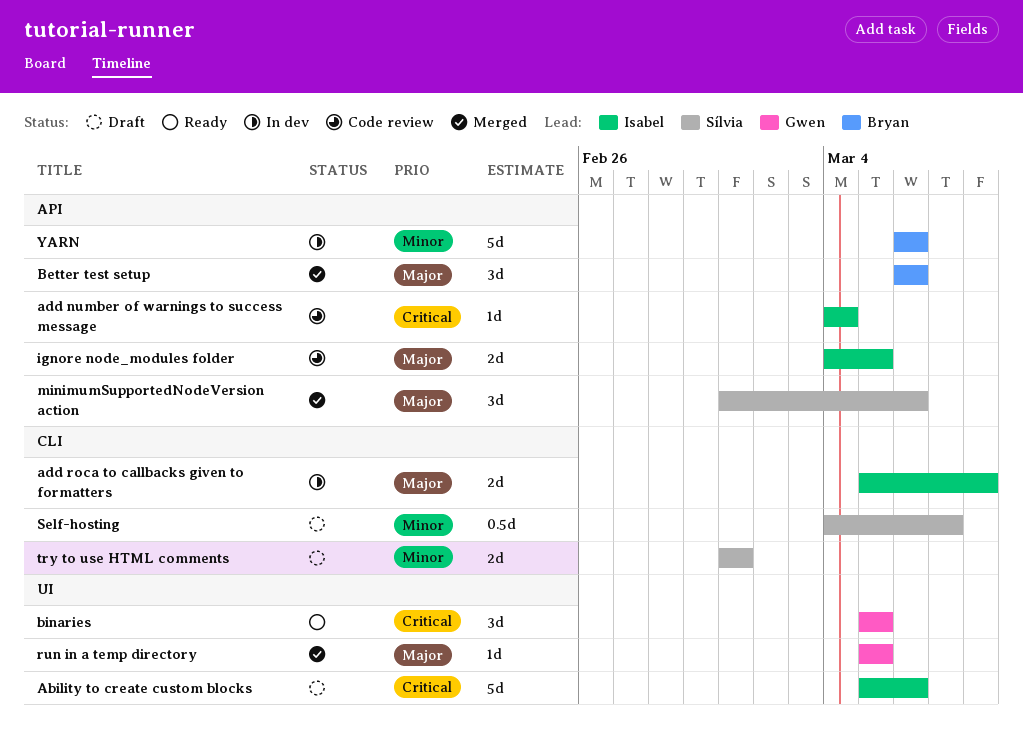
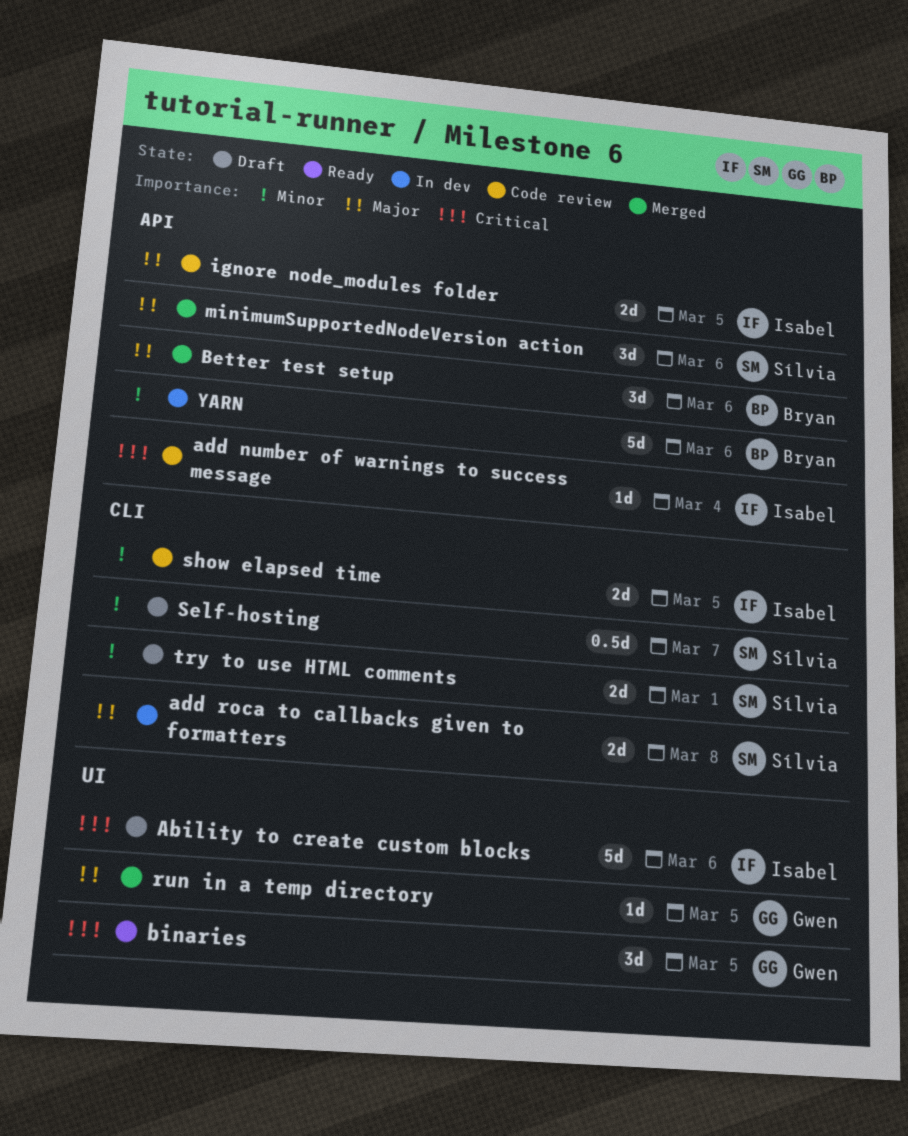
add roca to callbacks given to formatters, owner: Isabel -> Sílvia
show elapsed time: none -> present

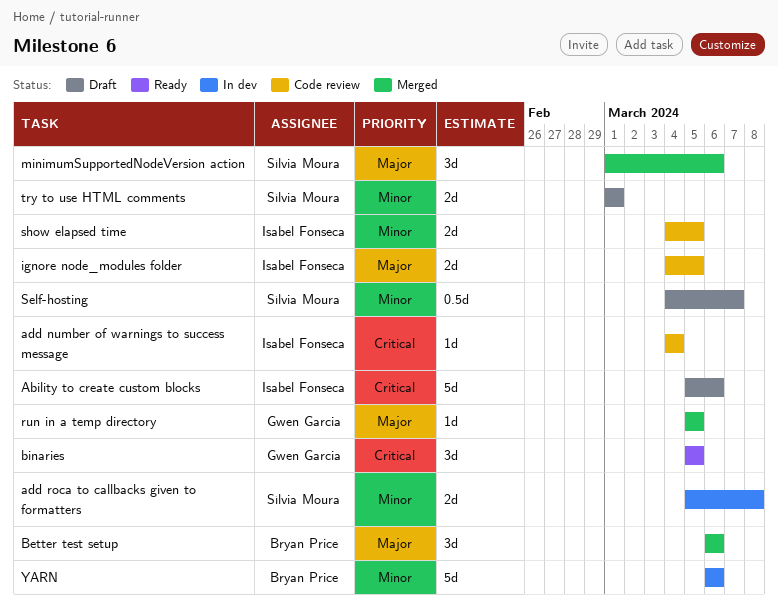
add roca to callbacks given to formatters, priority: Major -> Minor

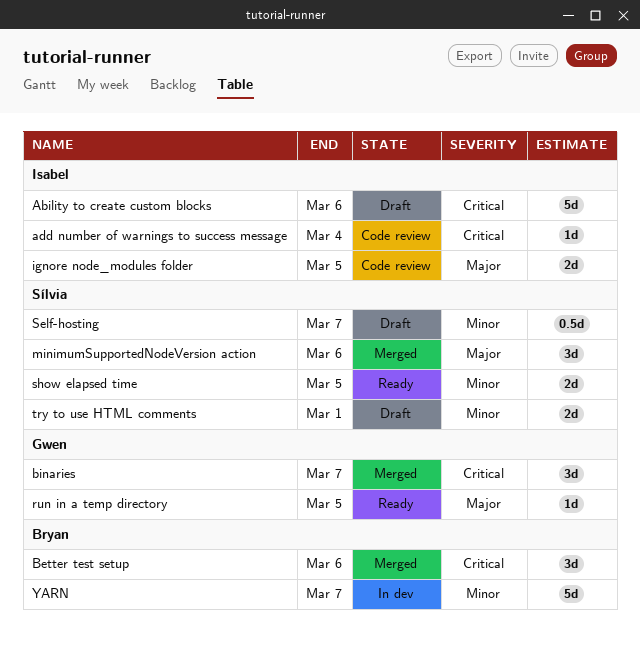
add roca to callbacks given to formatters: present -> none
Better test setup, priority: Major -> Critical
binaries, status: Ready -> Merged
binaries, due: Mar 5 -> Mar 7
run in a temp directory, status: Merged -> Ready
show elapsed time, status: Code review -> Ready
show elapsed time, owner: Isabel Fonseca -> Sílvia Moura
YARN, due: Mar 6 -> Mar 7

